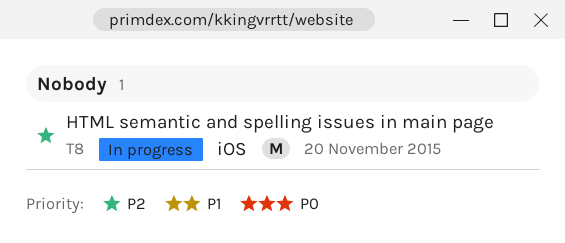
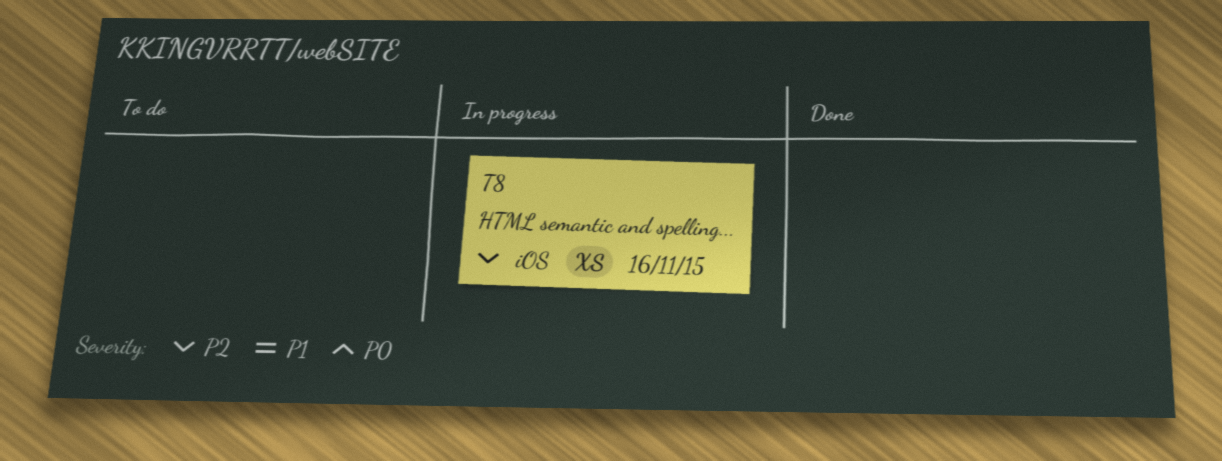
T8, estimate: M -> XS
T8, due: Nov 20 -> Nov 16

